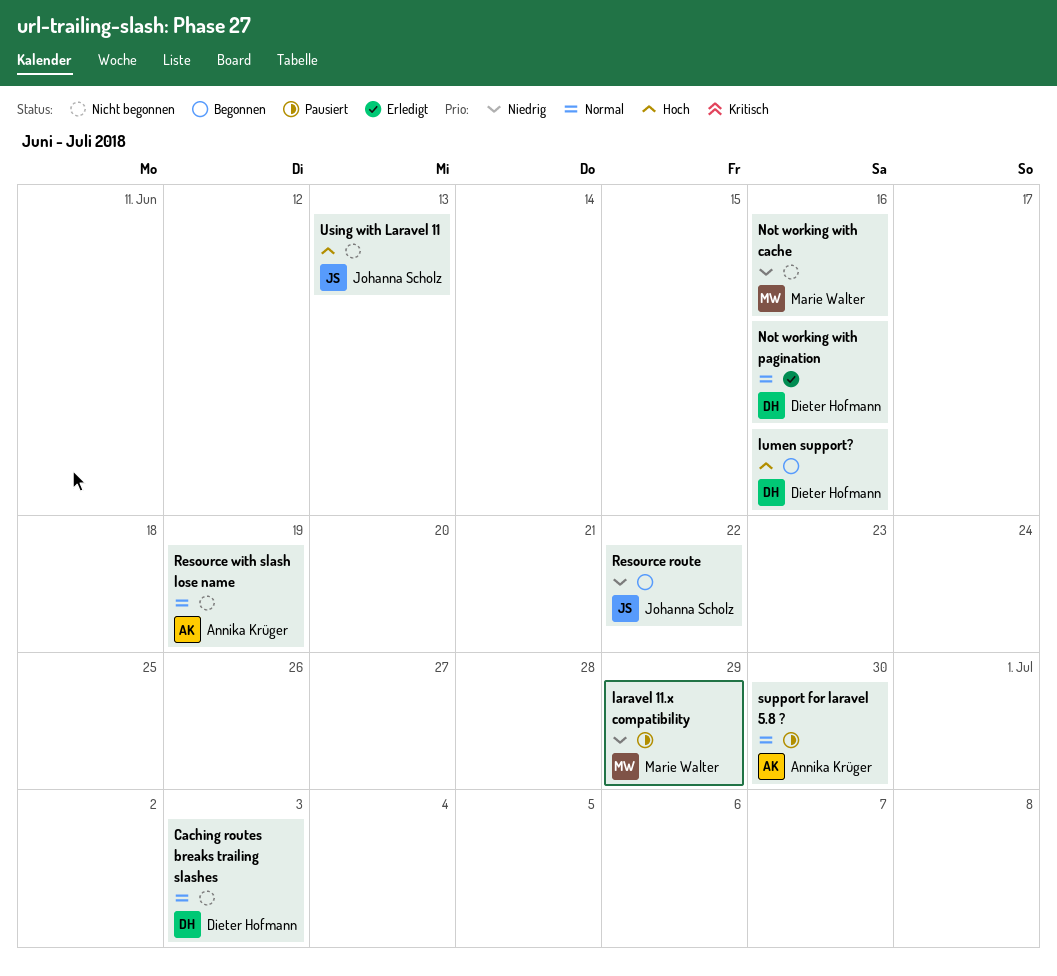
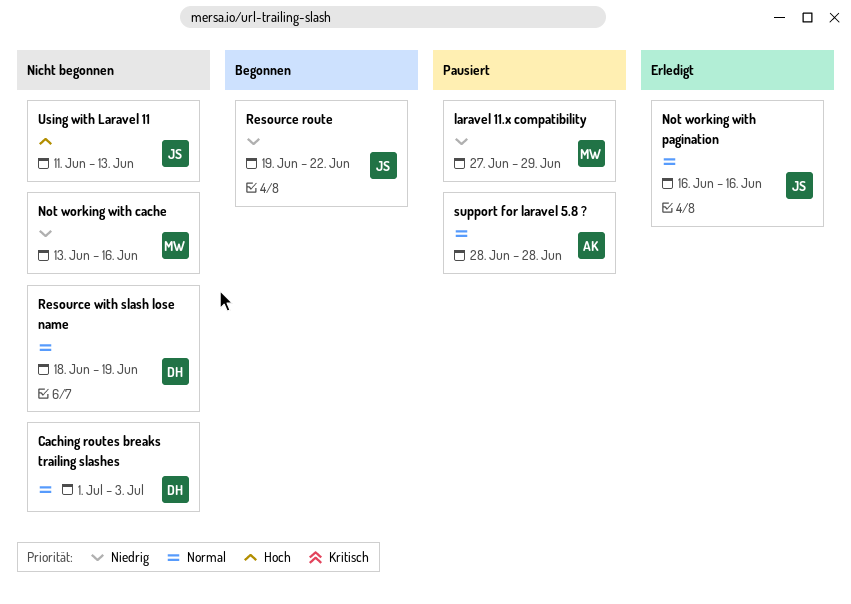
lumen support?: present -> none
Not working with pagination, owner: Dieter Hofmann -> Johanna Scholz
Resource with slash lose name, owner: Annika Krüger -> Dieter Hofmann
support for laravel 5.8 ?, due: Jun 30 -> Jun 28

